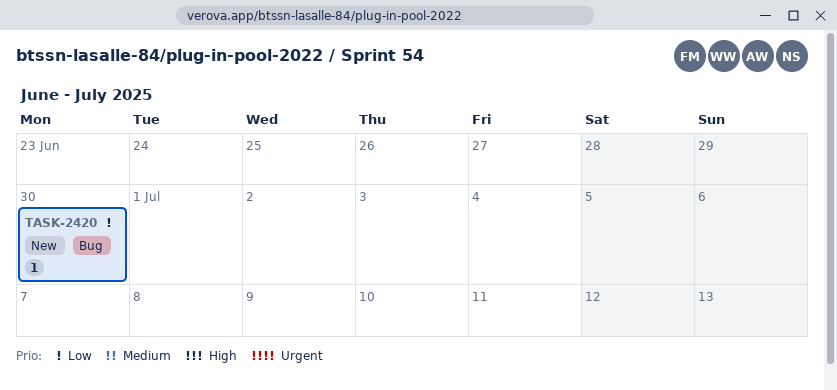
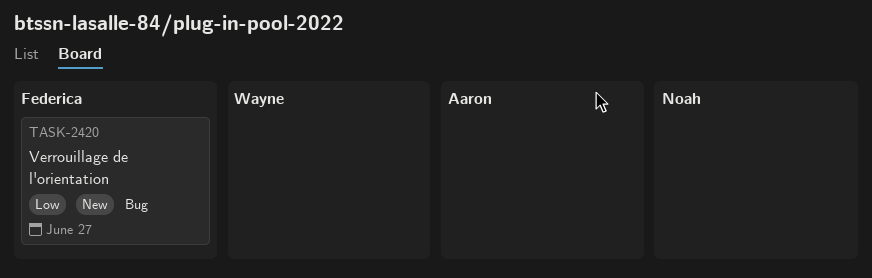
TASK-2420, due: Jun 30 -> Jun 27

